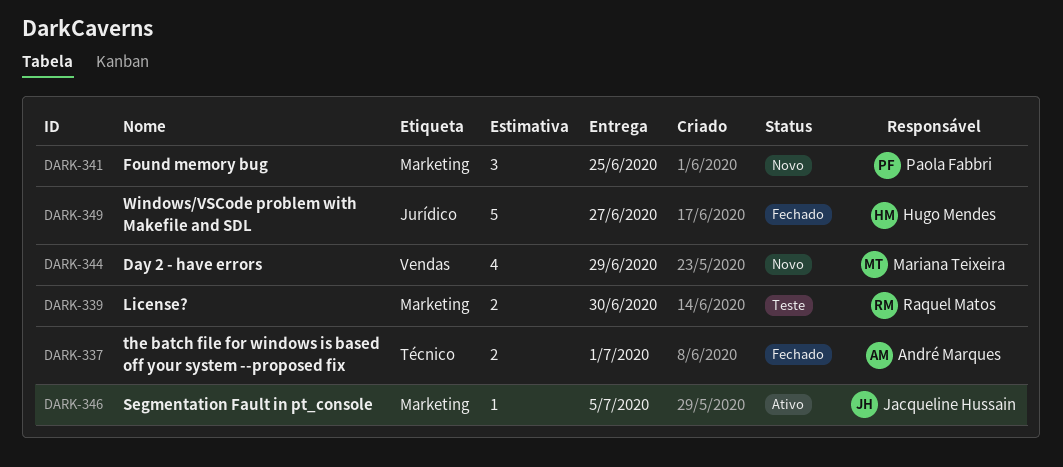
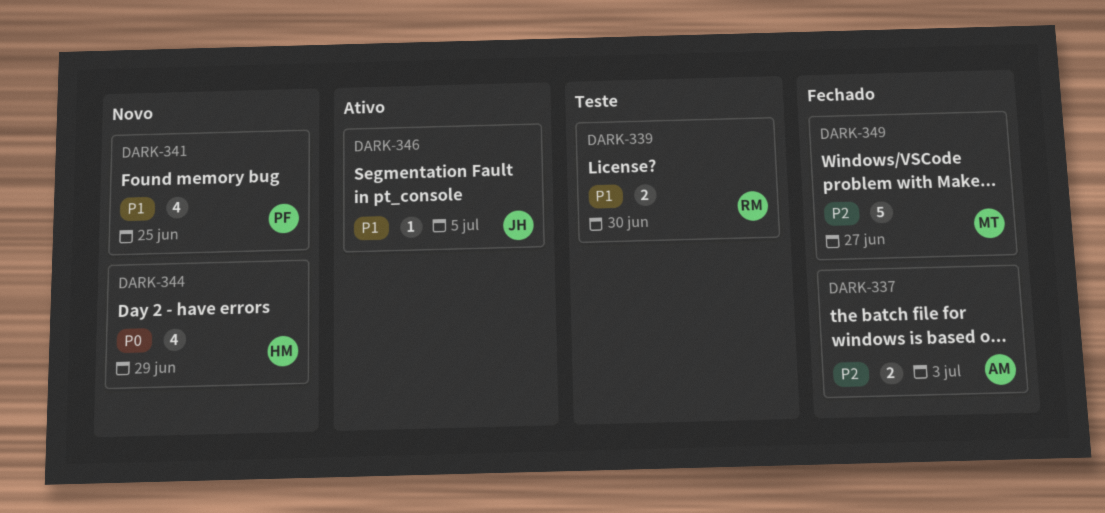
DARK-337, due: Jul 1 -> Jul 3
DARK-341, estimate: 3 -> 4
DARK-344, owner: Mariana Teixeira -> Hugo Mendes
DARK-349, owner: Hugo Mendes -> Mariana Teixeira

